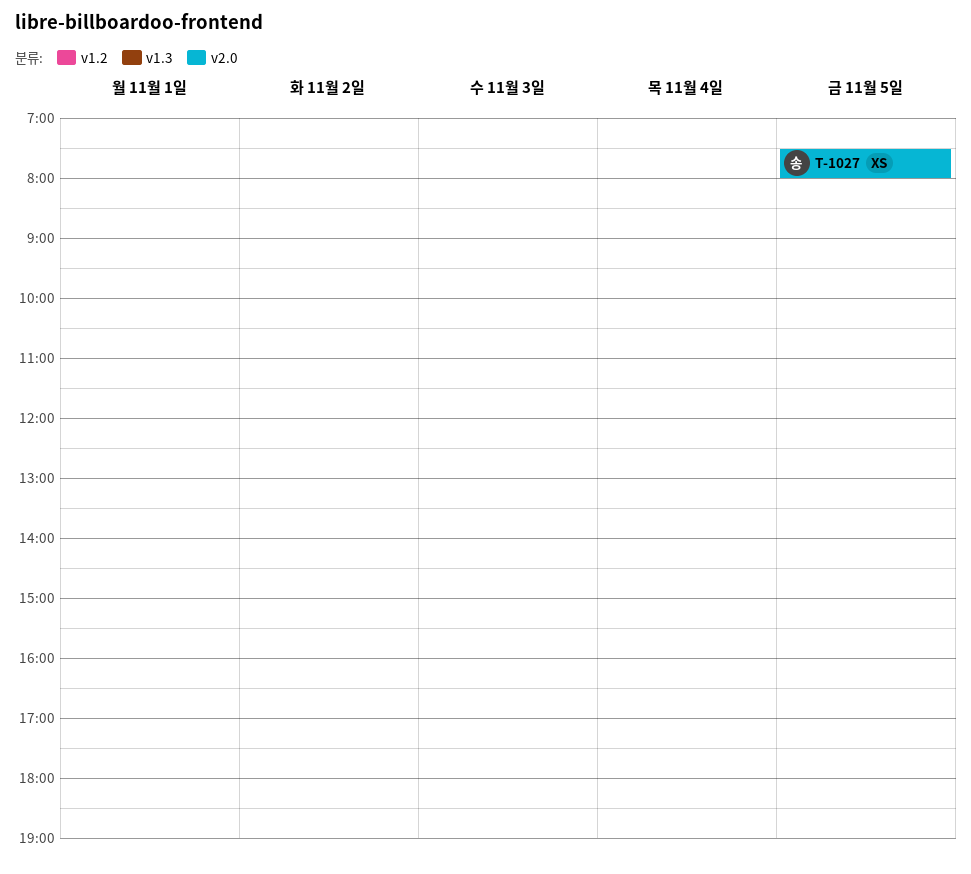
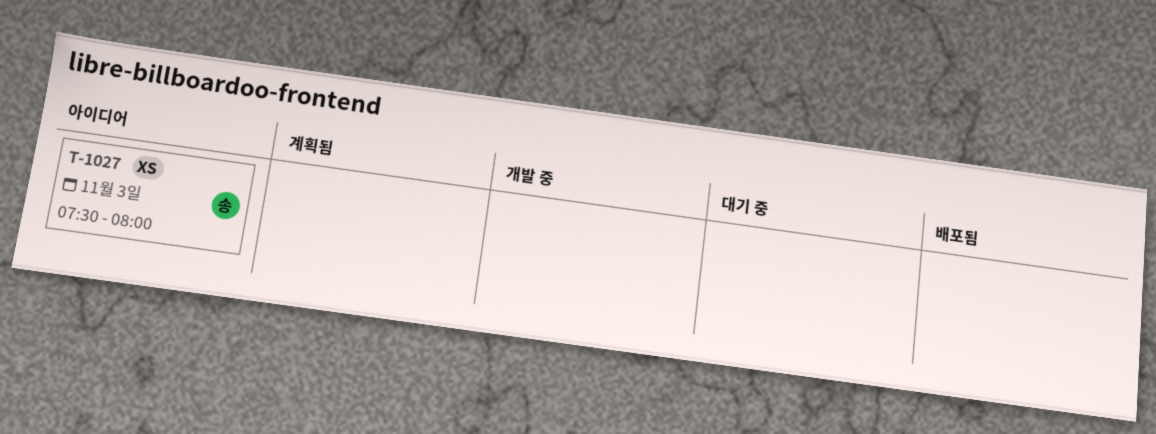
T-1027, day: Nov 5 -> Nov 3

